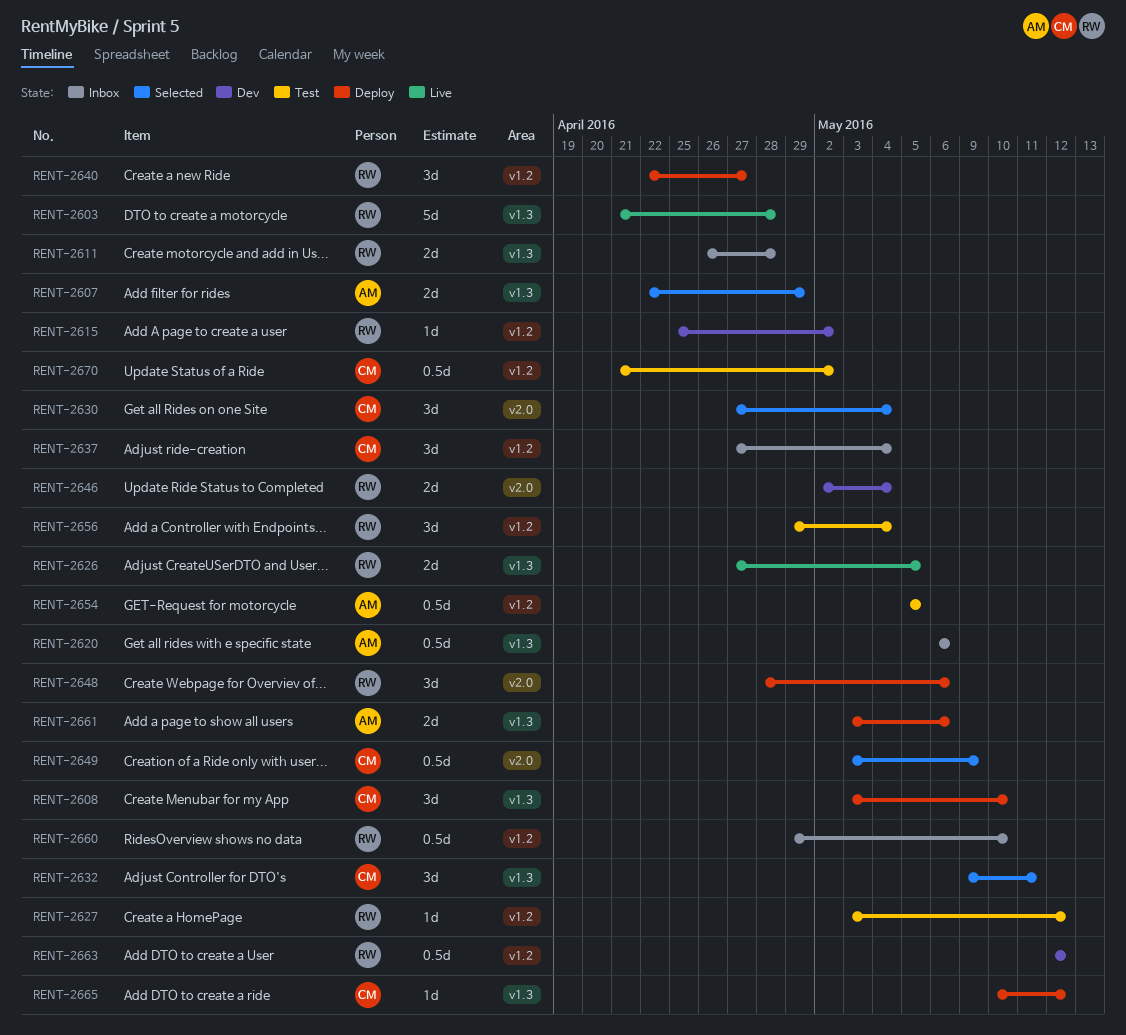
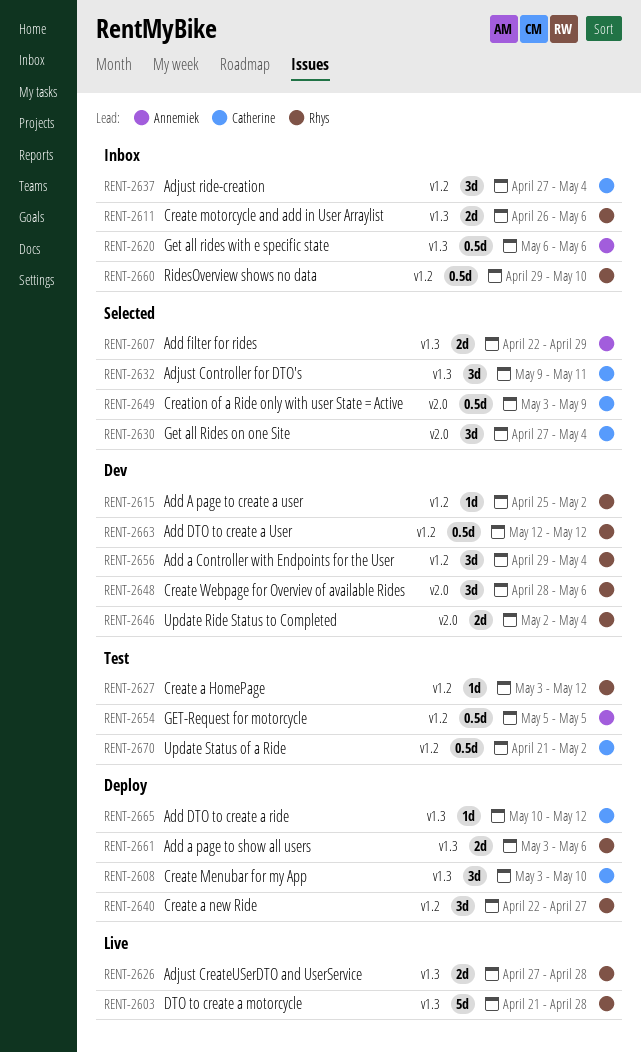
RENT-2611, due: Apr 28 -> May 6
RENT-2626, due: May 5 -> Apr 28
RENT-2648, status: Deploy -> Dev
RENT-2656, status: Test -> Dev
RENT-2661, owner: Annemiek -> Rhys

